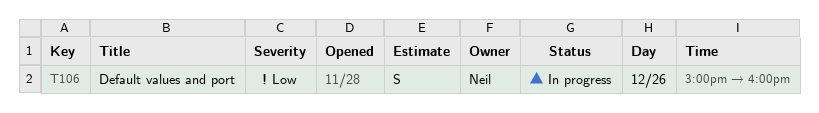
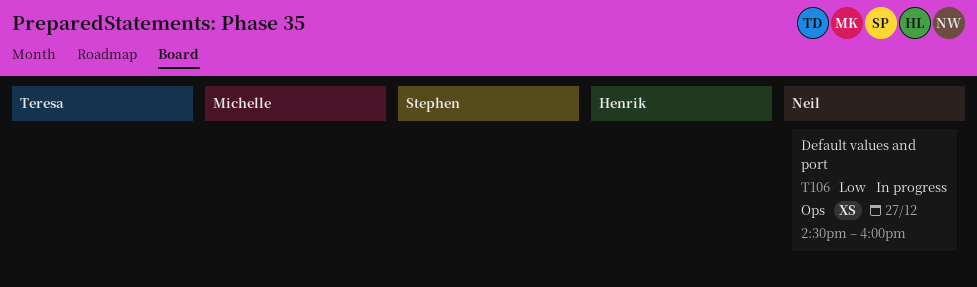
T106, estimate: S -> XS
T106, day: Dec 26 -> Dec 27
T106, begins: 15:00 -> 14:30

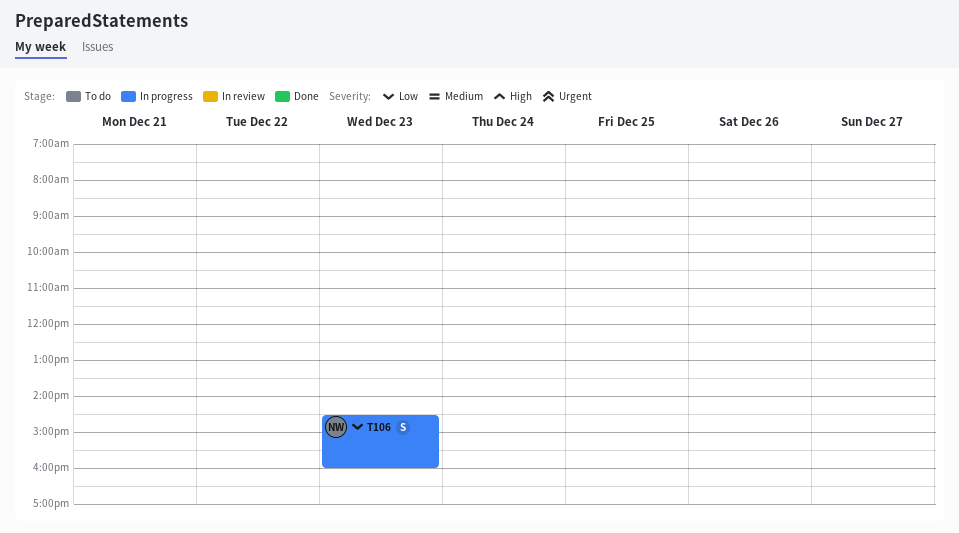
T106, estimate: XS -> S
T106, day: Dec 27 -> Dec 23

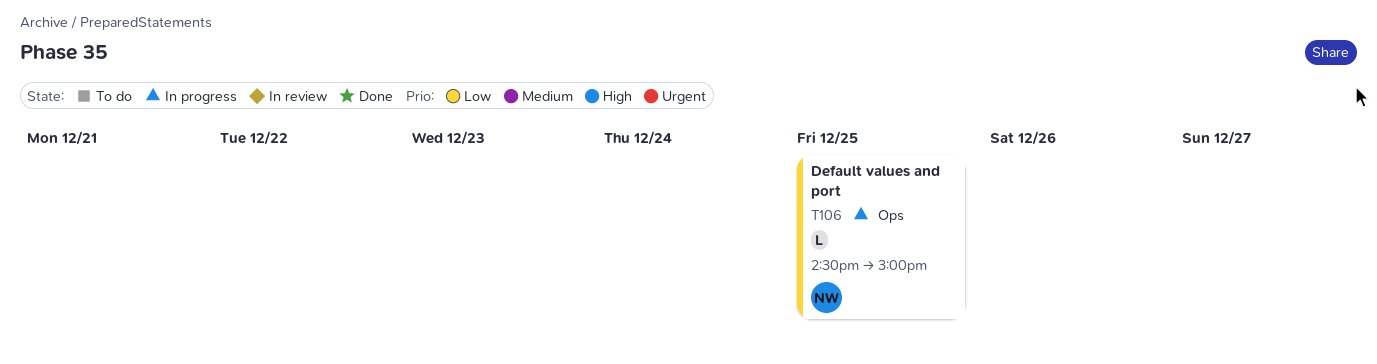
T106, estimate: S -> L
T106, day: Dec 23 -> Dec 25
T106, ends: 16:00 -> 15:00

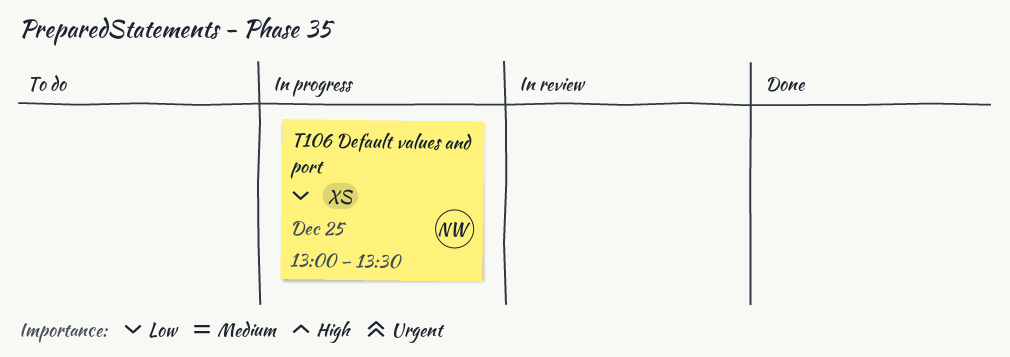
T106, estimate: L -> XS
T106, begins: 14:30 -> 13:00
T106, ends: 15:00 -> 13:30

